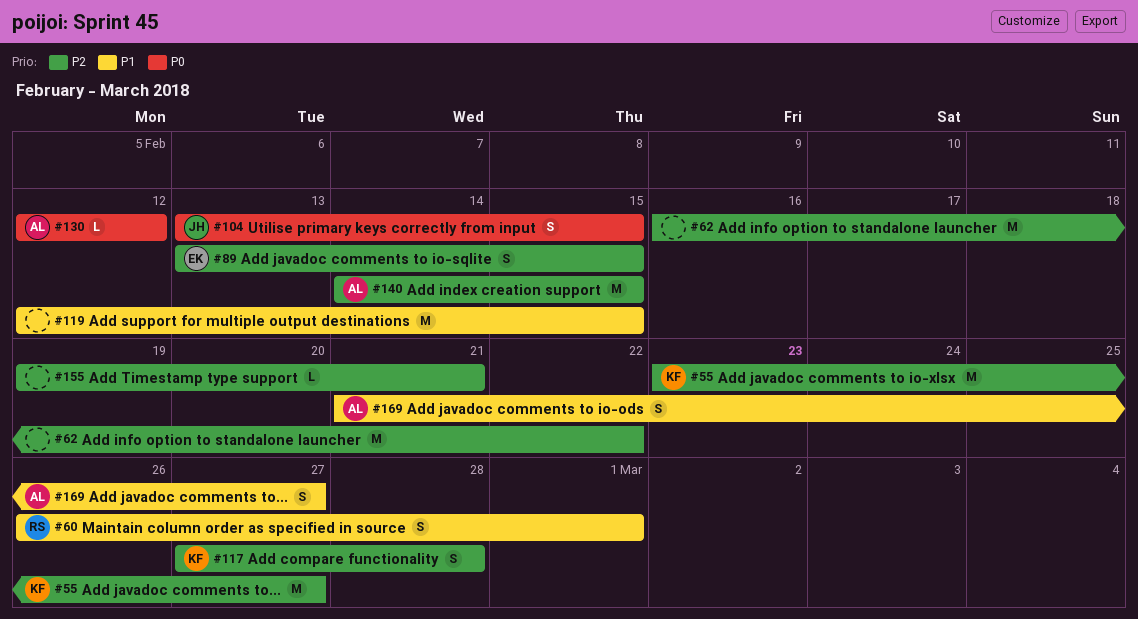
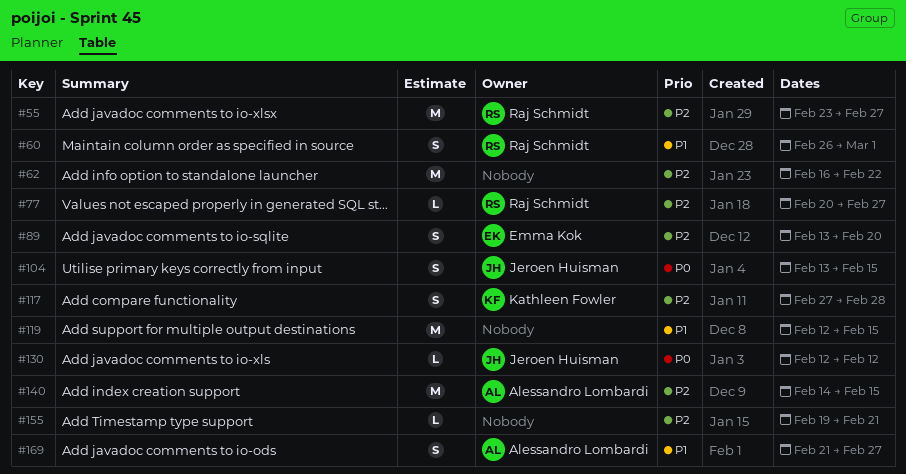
#55, owner: Kathleen Fowler -> Raj Schmidt
#77: none -> present
#89, due: Feb 15 -> Feb 20
#130, owner: Alessandro Lombardi -> Jeroen Huisman

